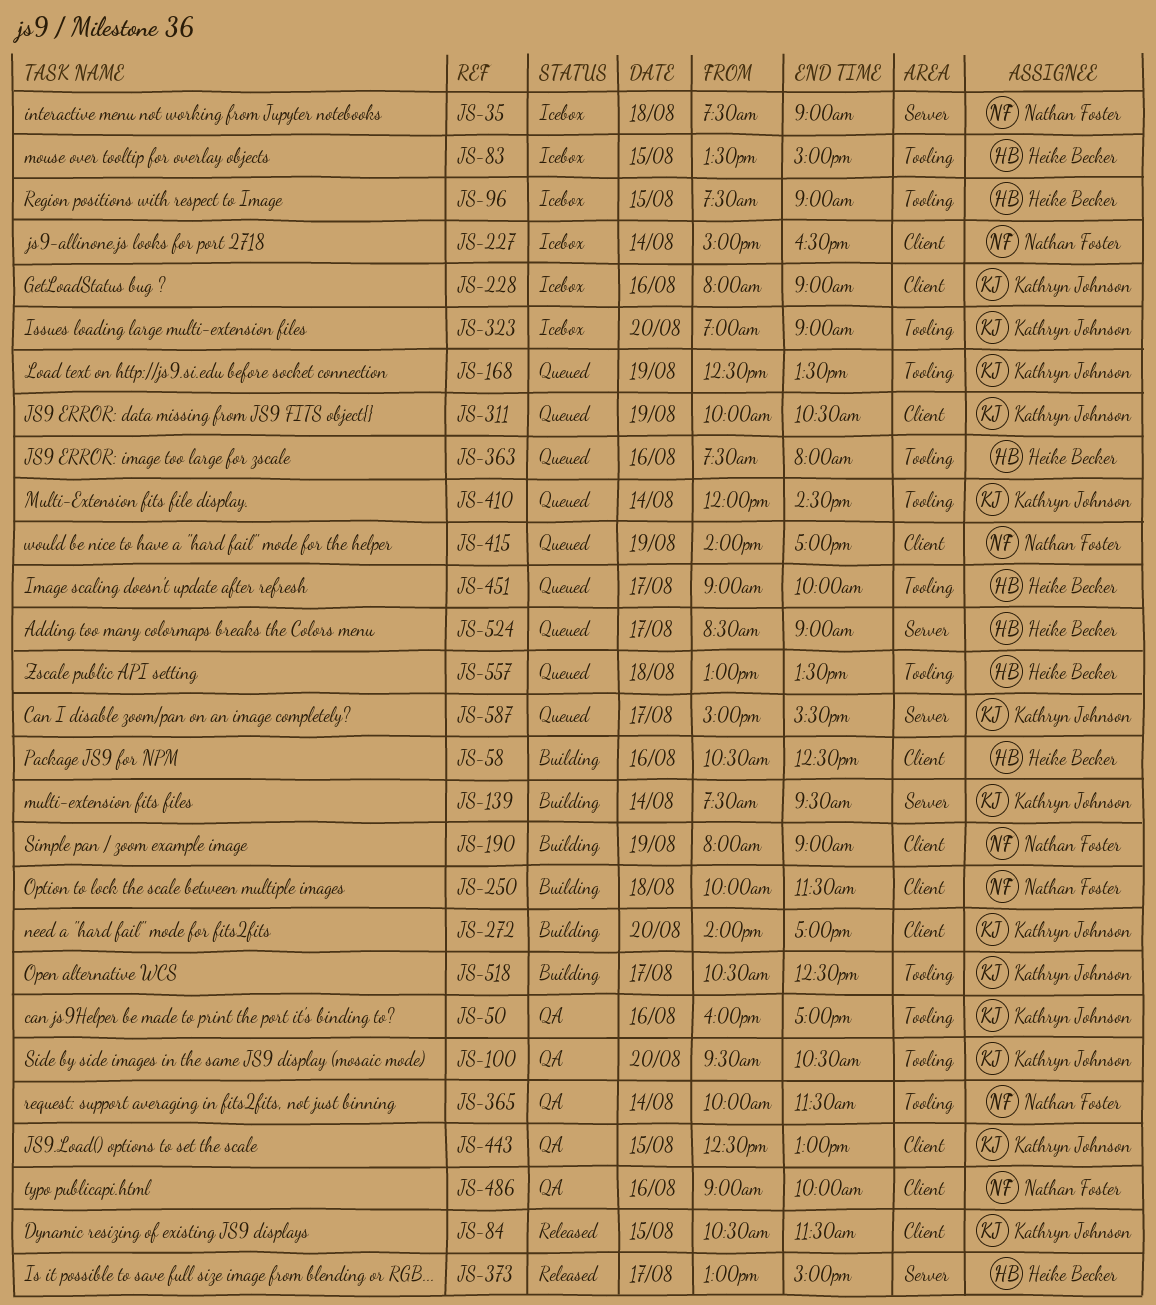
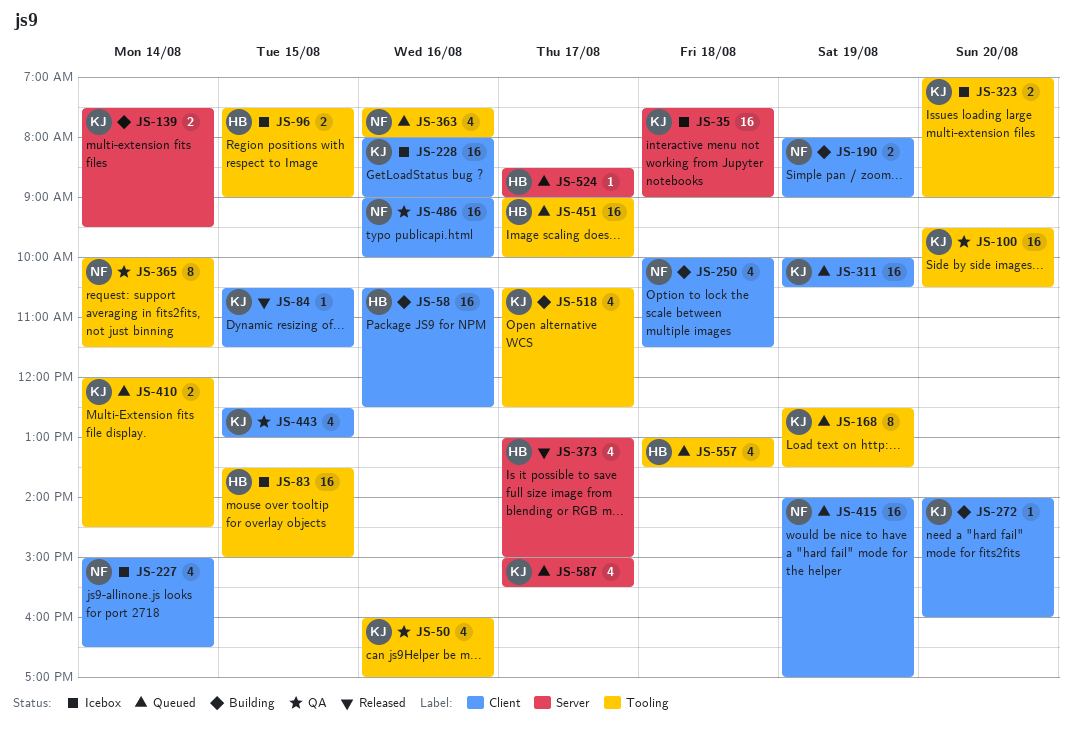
JS-35, owner: Nathan Foster -> Kathryn Johnson
JS-272, ends: 17:00 -> 16:00
JS-363, owner: Heike Becker -> Nathan Foster

